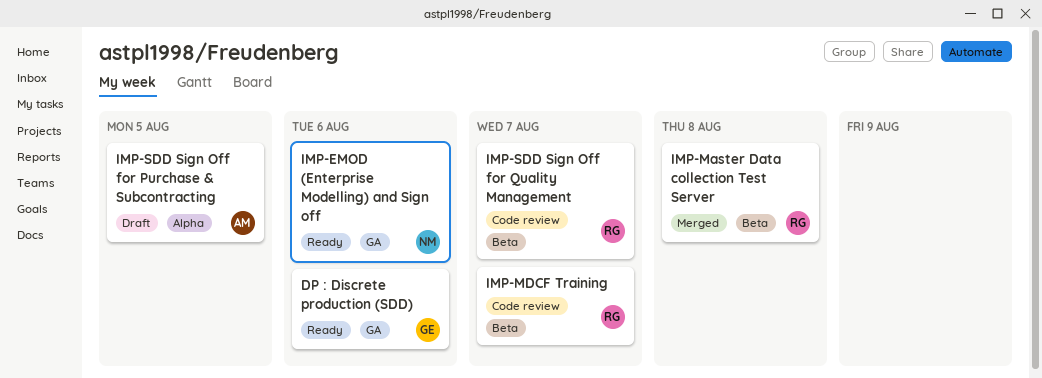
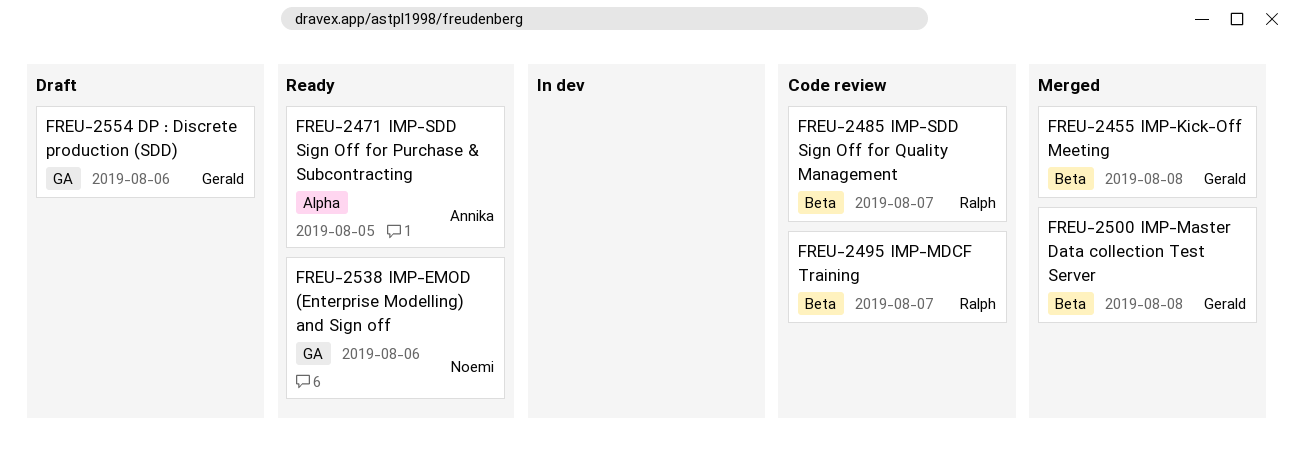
DP : Discrete production (SDD), status: Ready -> Draft
IMP-Kick-Off Meeting: none -> present
IMP-Master Data collection Test Server, owner: Ralph -> Gerald
IMP-SDD Sign Off for Purchase & Subcontracting, status: Draft -> Ready

